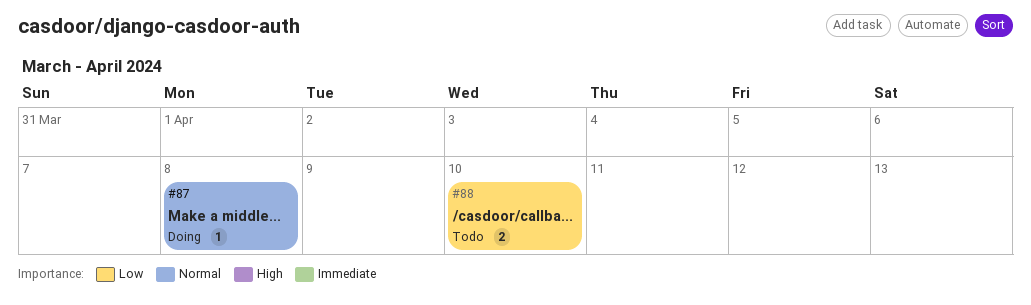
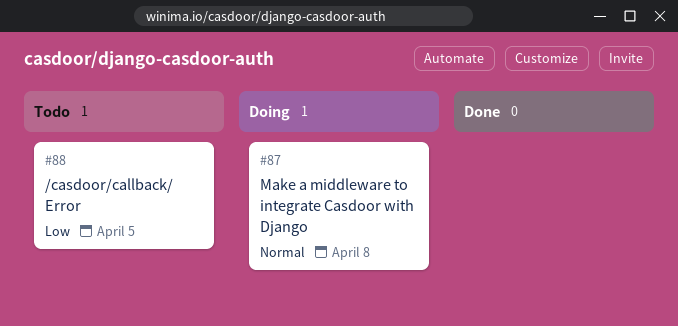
#88, due: Apr 10 -> Apr 5

